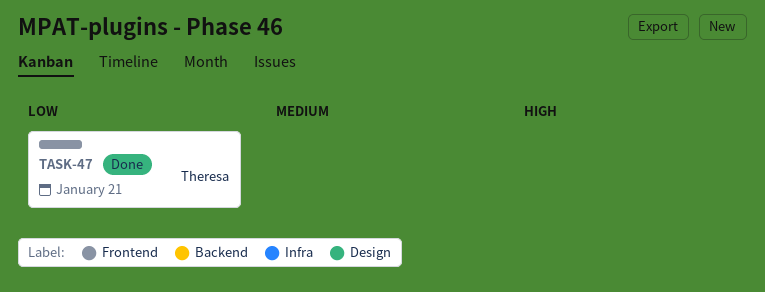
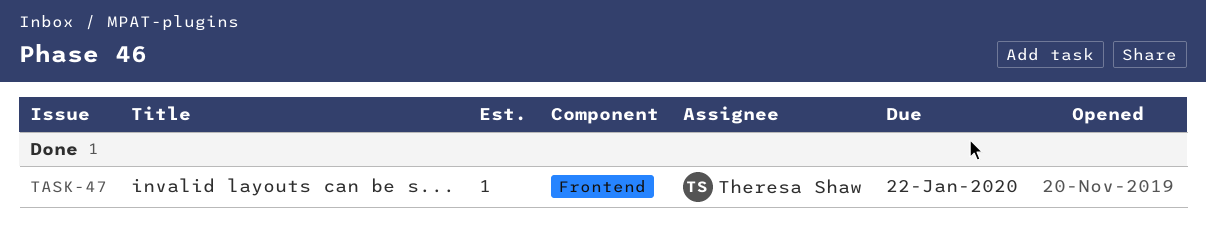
TASK-47, due: Jan 21 -> Jan 22

